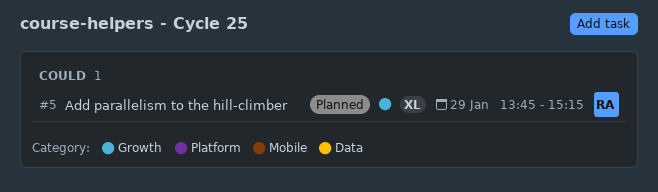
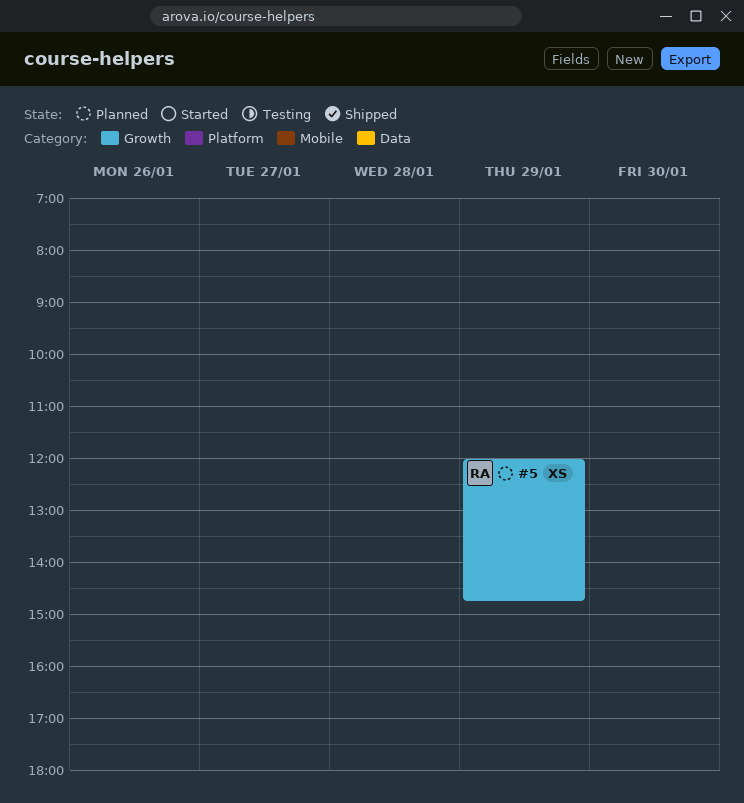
#5, estimate: XL -> XS
#5, begins: 13:45 -> 12:00
#5, ends: 15:15 -> 14:45

